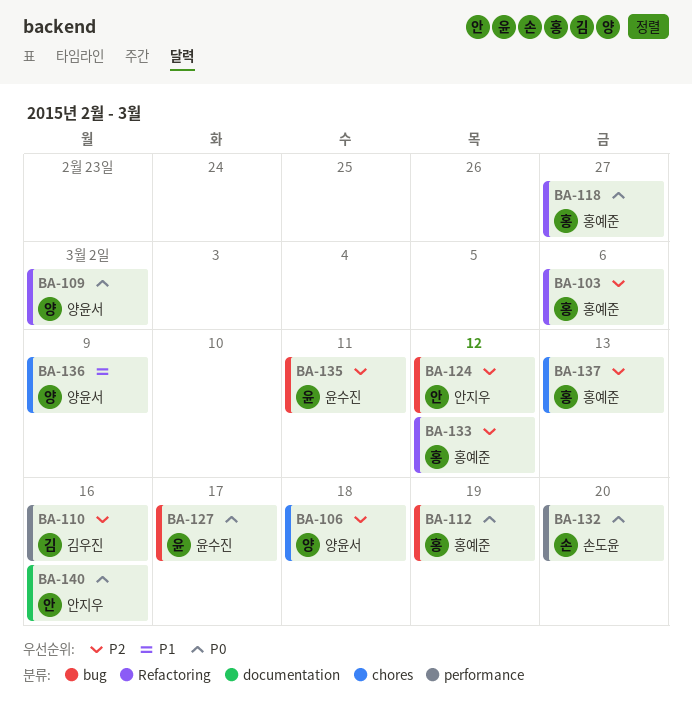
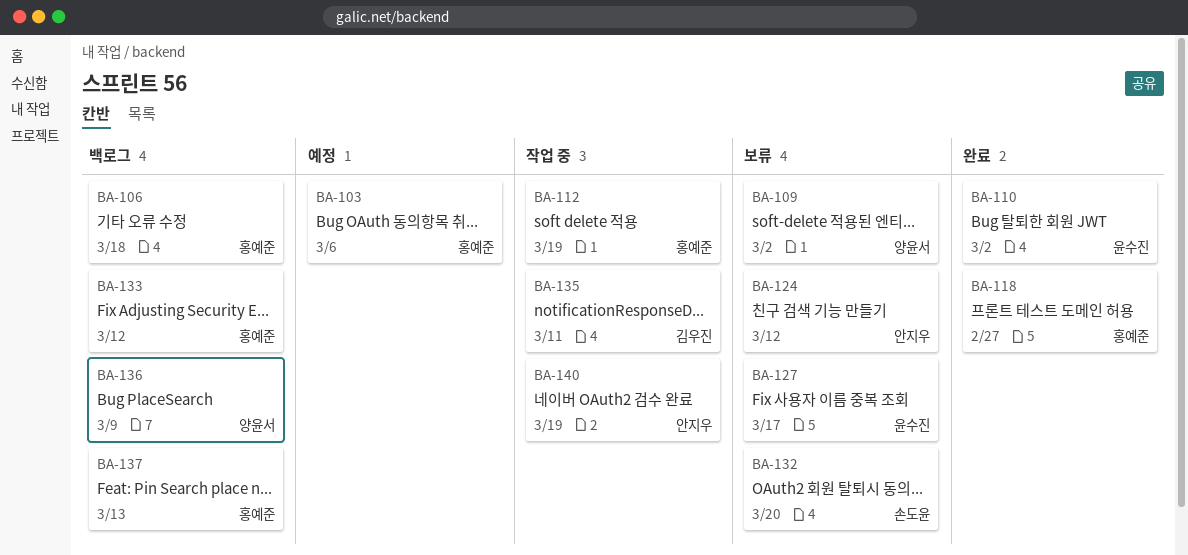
BA-106, owner: 양윤서 -> 홍예준
BA-110, owner: 김우진 -> 윤수진
BA-110, due: Mar 16 -> Mar 2
BA-135, owner: 윤수진 -> 김우진
BA-140, due: Mar 16 -> Mar 19

